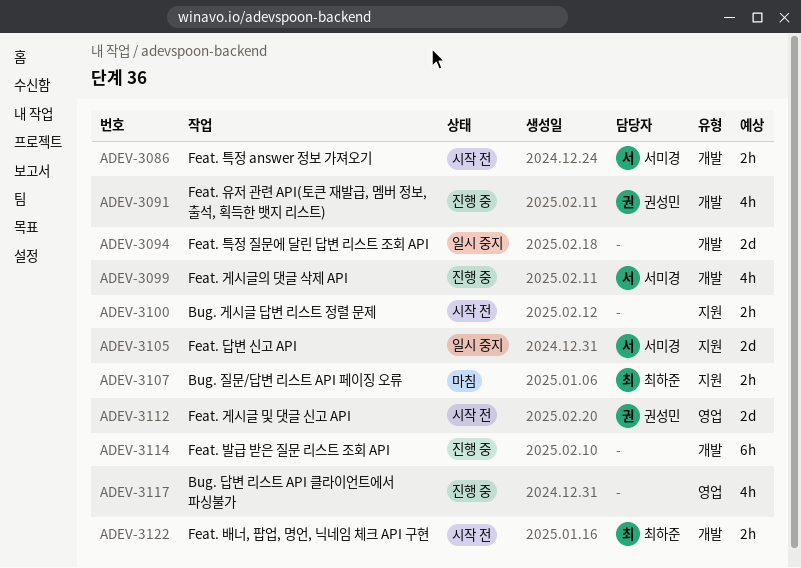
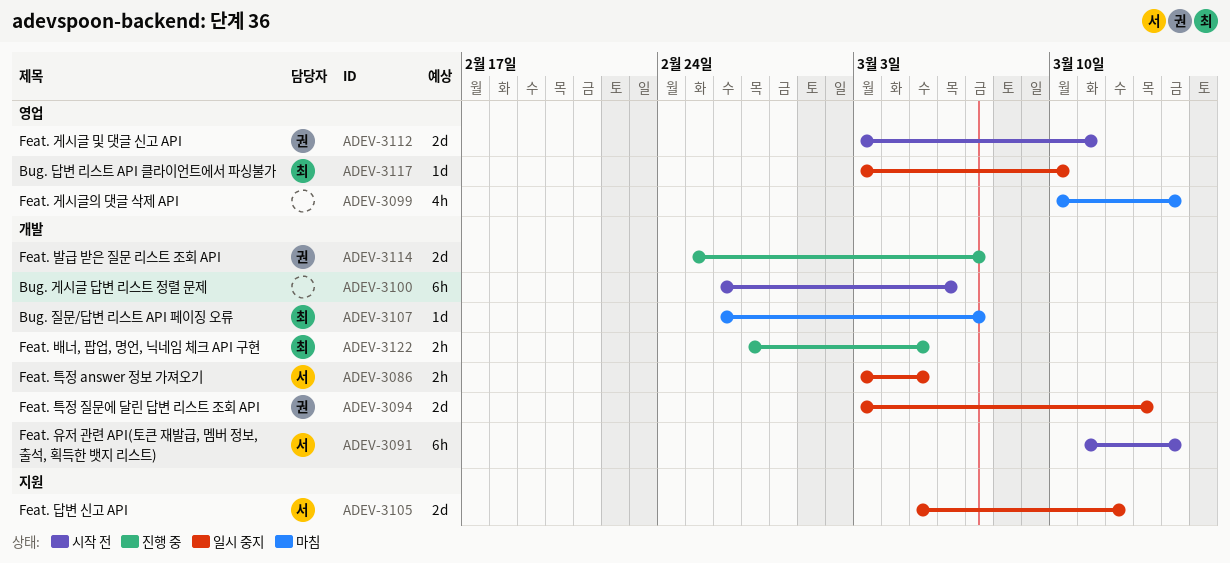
ADEV-3086, status: 시작 전 -> 일시 중지
ADEV-3091, status: 진행 중 -> 시작 전
ADEV-3091, owner: 권성민 -> 서미경
ADEV-3091, estimate: 4h -> 6h
ADEV-3094, owner: none -> 권성민
ADEV-3099, status: 진행 중 -> 마침
ADEV-3099, owner: 서미경 -> none
ADEV-3099, label: 개발 -> 영업
ADEV-3100, label: 지원 -> 개발
ADEV-3100, estimate: 2h -> 6h
ADEV-3107, label: 지원 -> 개발
ADEV-3107, estimate: 2h -> 1d
ADEV-3114, owner: none -> 권성민
ADEV-3114, estimate: 6h -> 2d
ADEV-3117, status: 진행 중 -> 일시 중지
ADEV-3117, owner: none -> 최하준
ADEV-3117, estimate: 4h -> 1d
ADEV-3122, status: 시작 전 -> 진행 중

